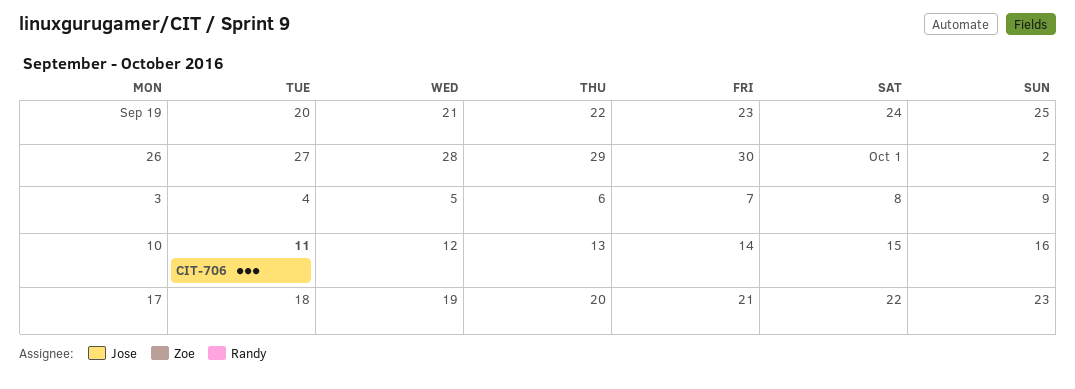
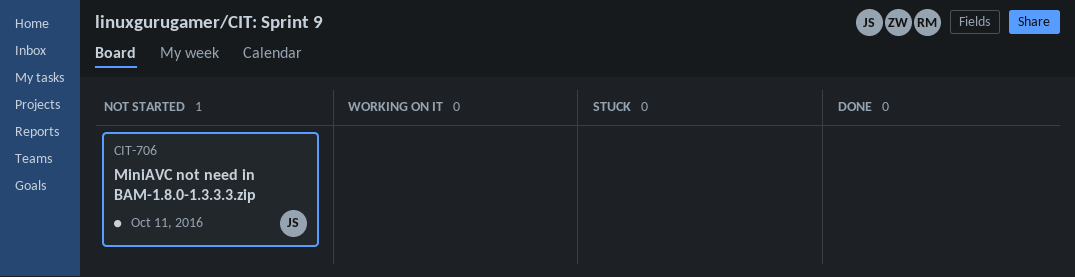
CIT-706, estimate: 3 -> 1

